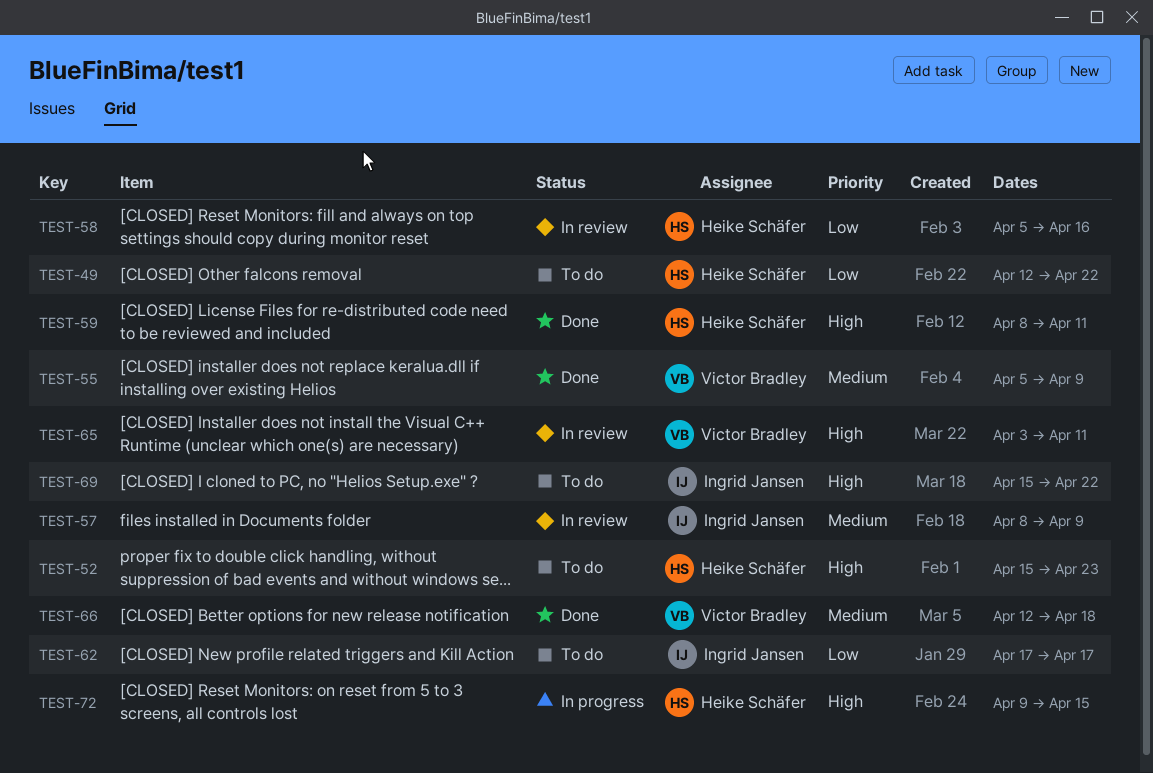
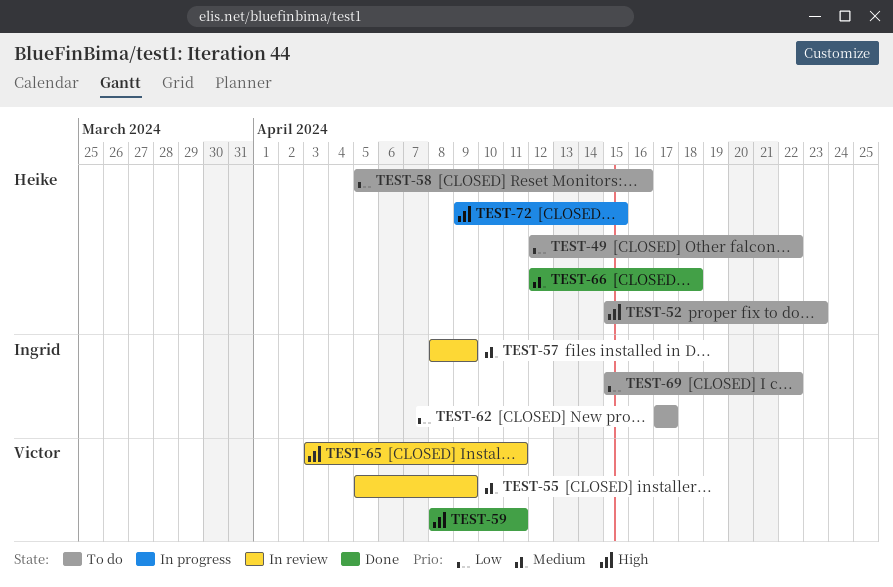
TEST-55, status: Done -> In review
TEST-58, status: In review -> To do
TEST-59, owner: Heike Schäfer -> Victor Bradley
TEST-66, owner: Victor Bradley -> Heike Schäfer
TEST-69, priority: High -> Low

